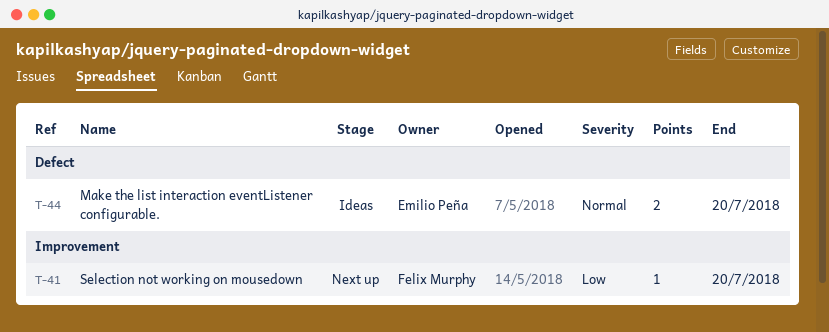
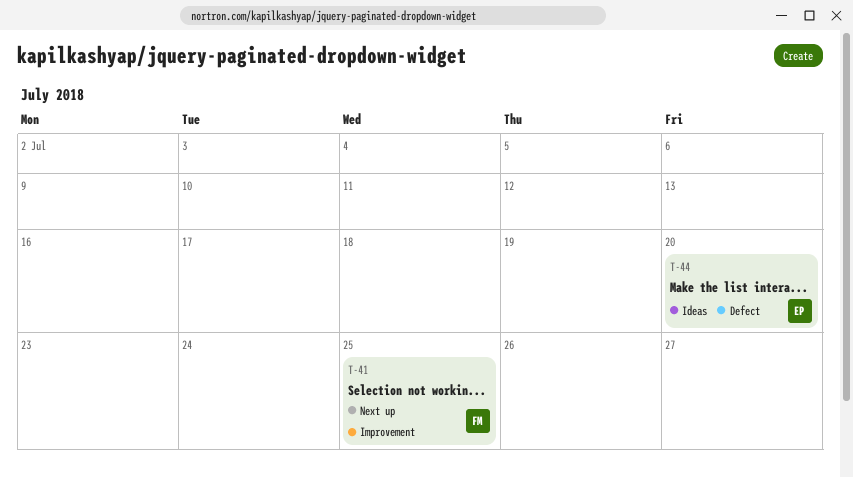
T-41, due: Jul 20 -> Jul 25

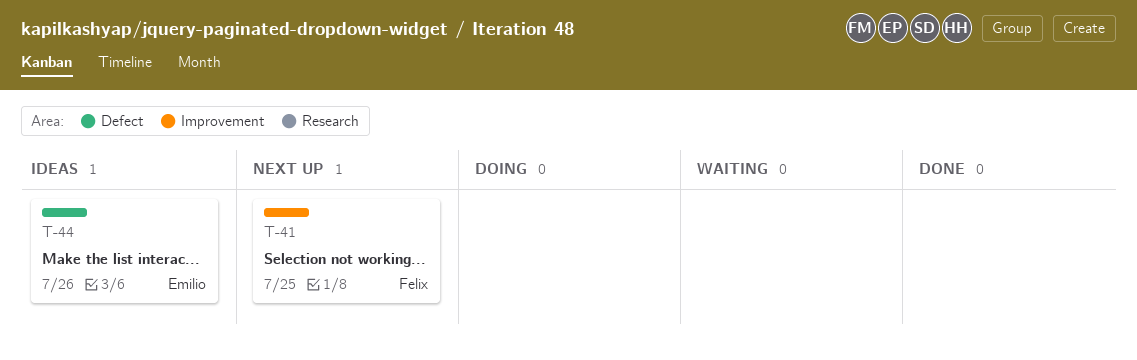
T-44, due: Jul 20 -> Jul 26

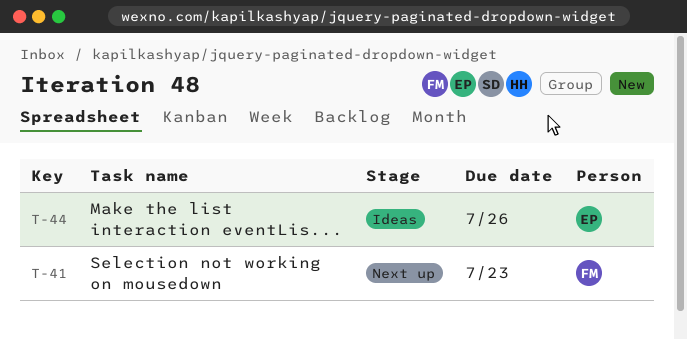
T-41, due: Jul 25 -> Jul 23

